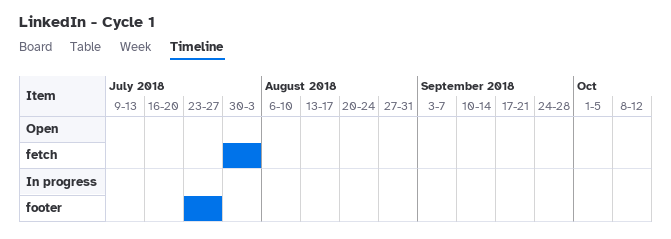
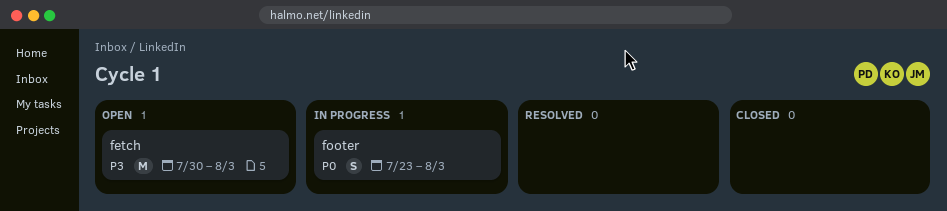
footer, due: Jul 27 -> Aug 3

